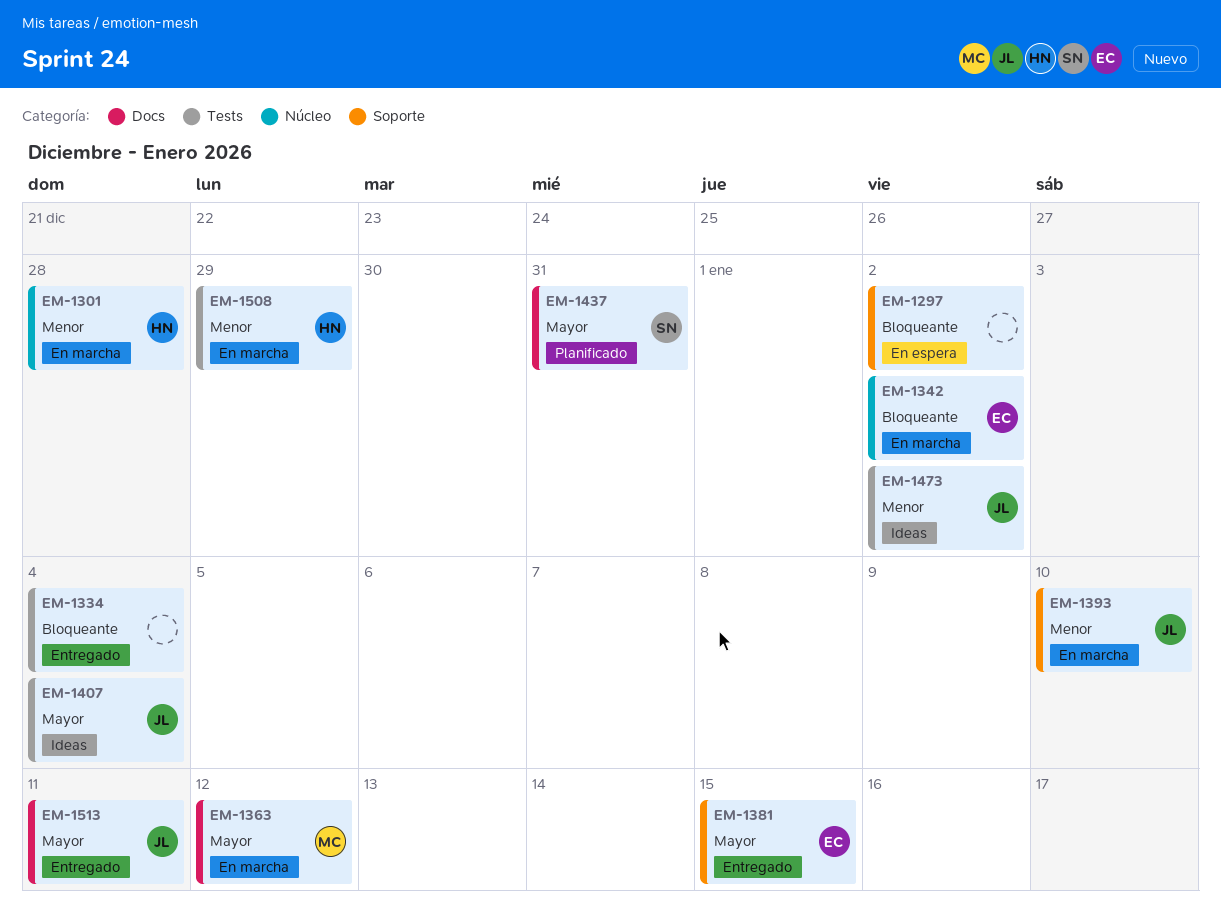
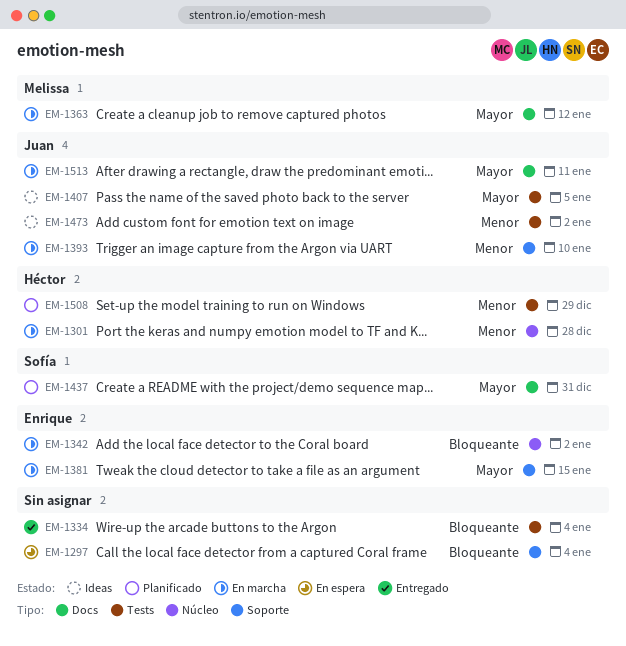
EM-1297, due: Jan 2 -> Jan 4
EM-1381, status: Entregado -> En marcha
EM-1407, due: Jan 4 -> Jan 5
EM-1508, status: En marcha -> Planificado
EM-1513, status: Entregado -> En marcha

